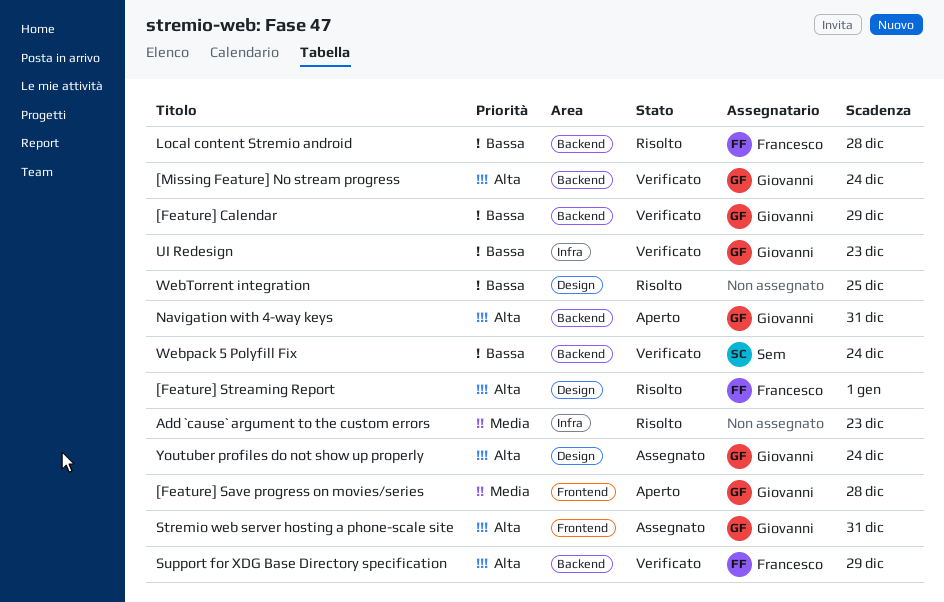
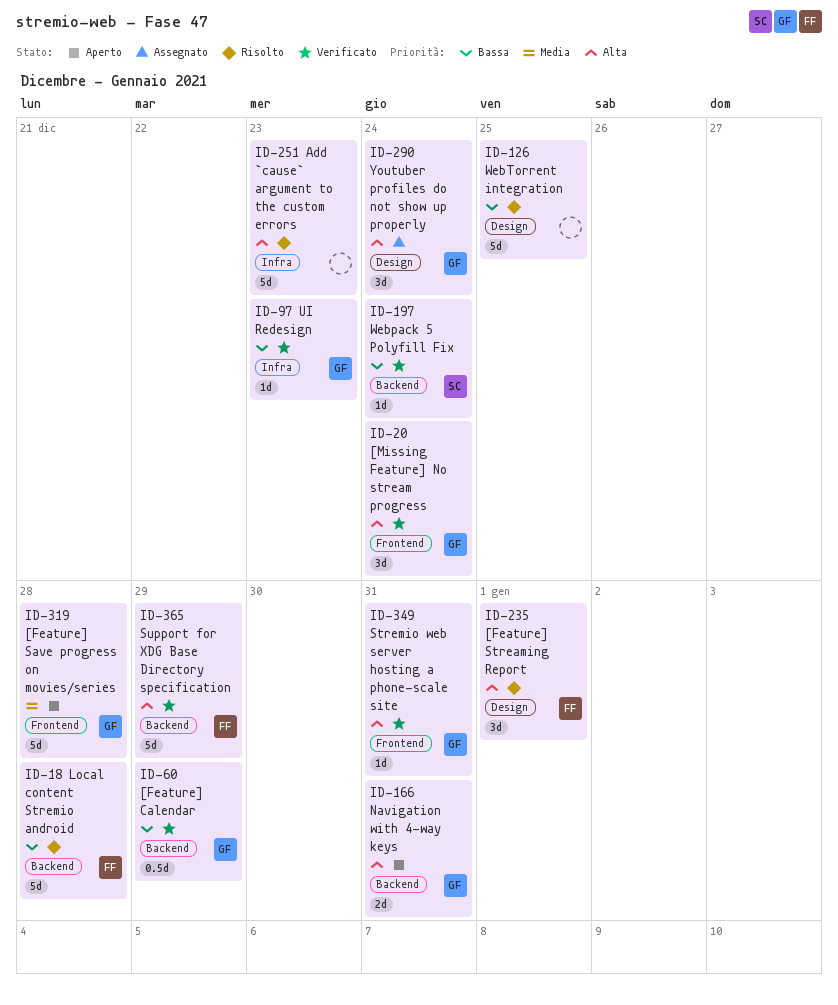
[Missing Feature] No stream progress, label: Backend -> Frontend
Add `cause` argument to the custom errors, priority: Media -> Alta
Stremio web server hosting a phone-scale site, status: Assegnato -> Verificato

